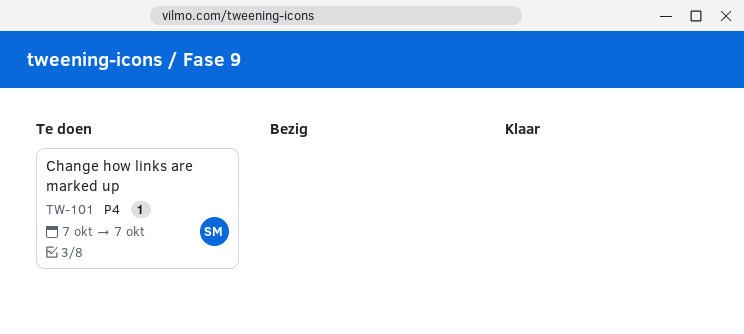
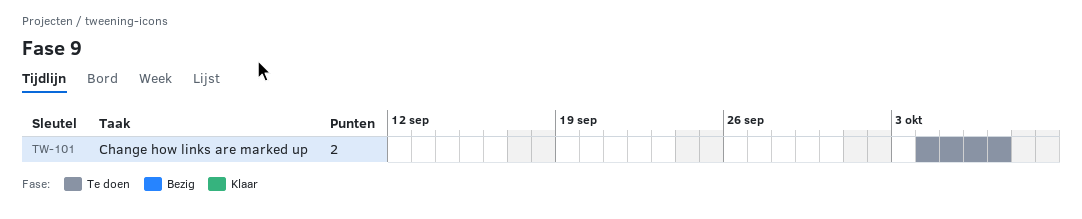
TW-101, estimate: 1 -> 2
TW-101, start: Oct 7 -> Oct 4

